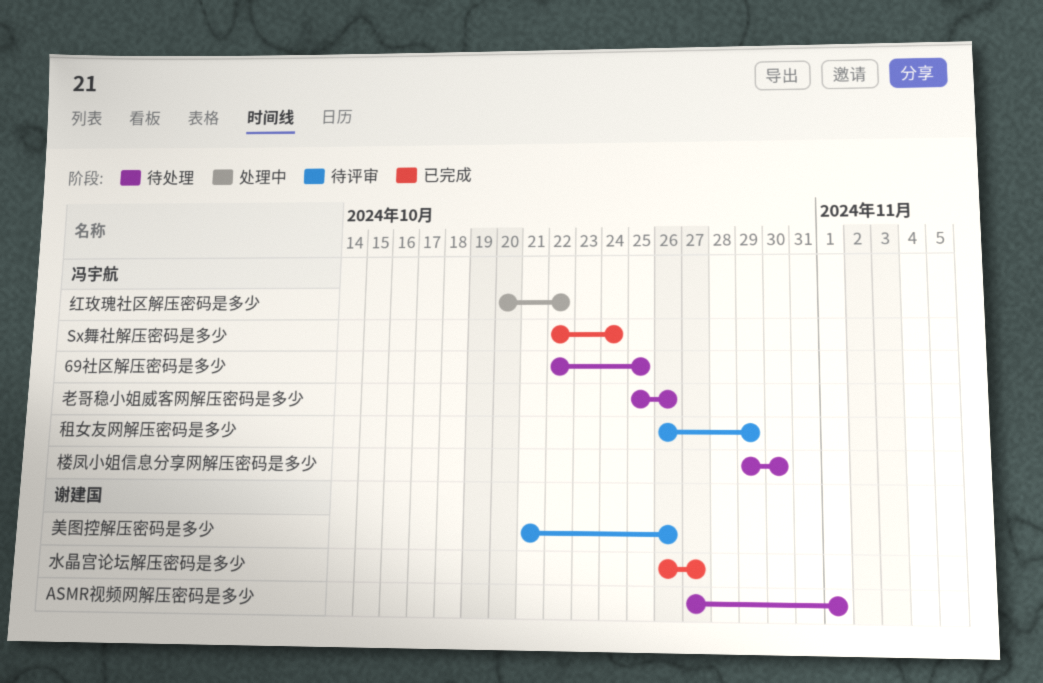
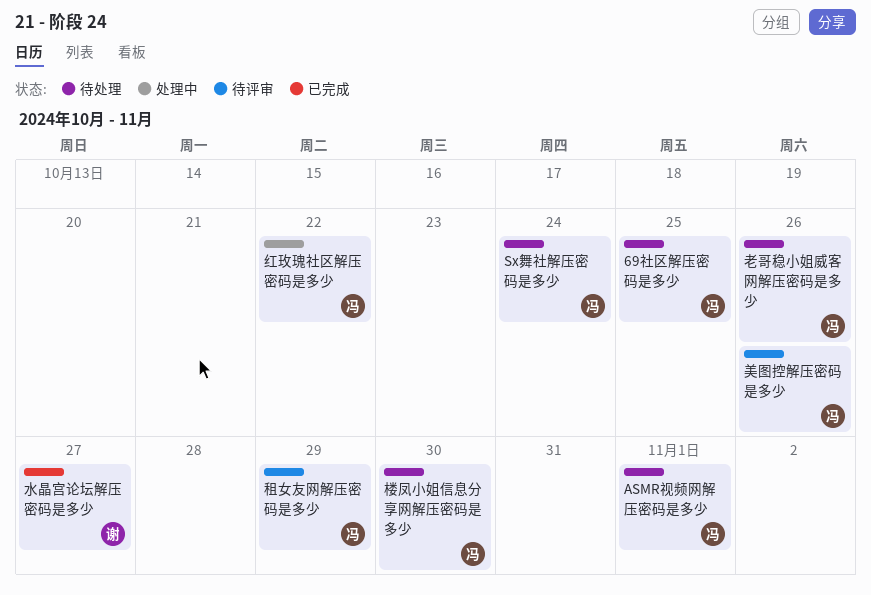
ASMR视频网解压密码是多少, owner: 谢建国 -> 冯宇航
Sx舞社解压密码是多少, status: 已完成 -> 待处理
美图控解压密码是多少, owner: 谢建国 -> 冯宇航

